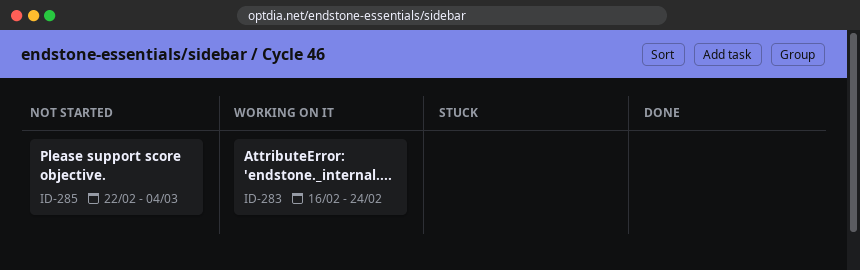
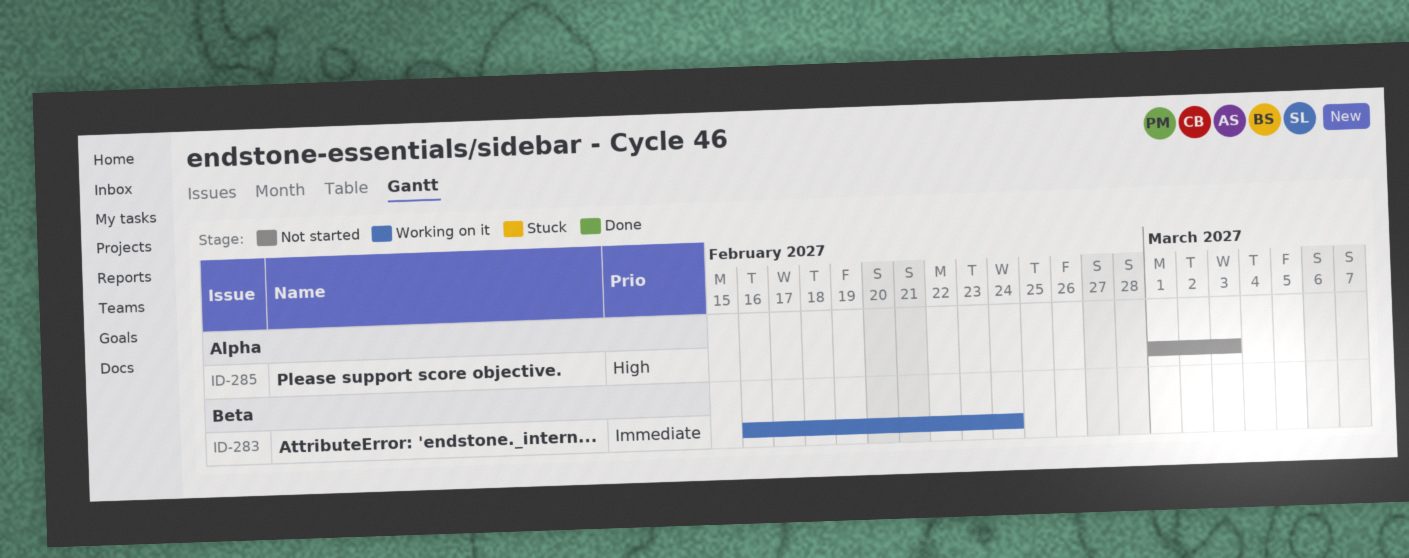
ID-285, start: Feb 22 -> Mar 1
ID-285, due: Mar 4 -> Mar 3

